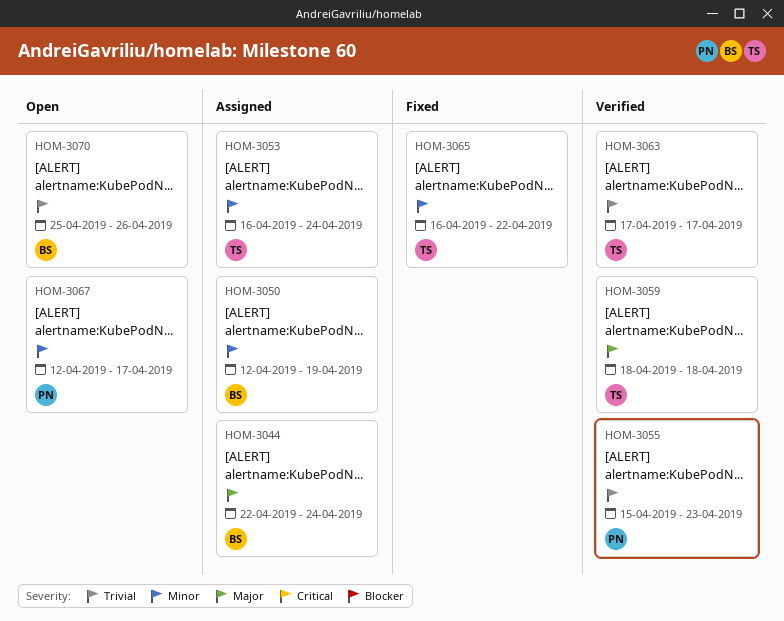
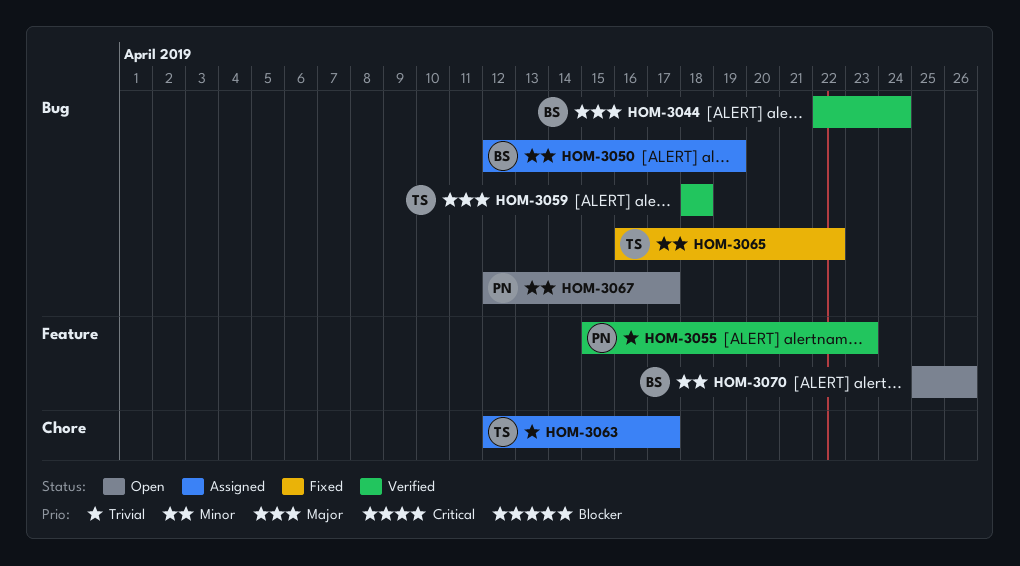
HOM-3044, status: Assigned -> Verified
HOM-3053: present -> none
HOM-3063, status: Verified -> Assigned
HOM-3063, start: Apr 17 -> Apr 12
HOM-3070, priority: Trivial -> Minor

